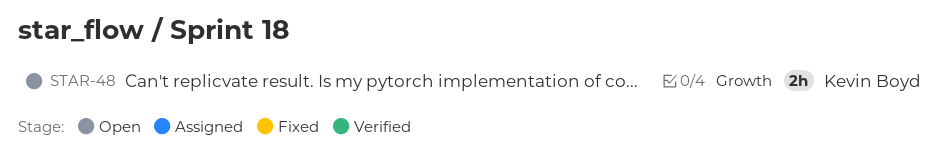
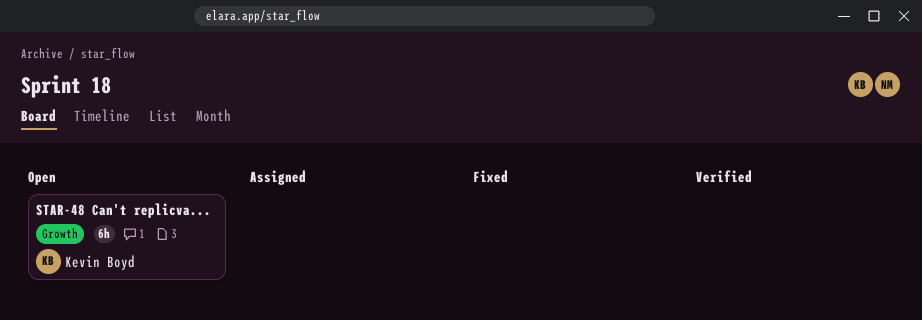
STAR-48, estimate: 2h -> 6h

